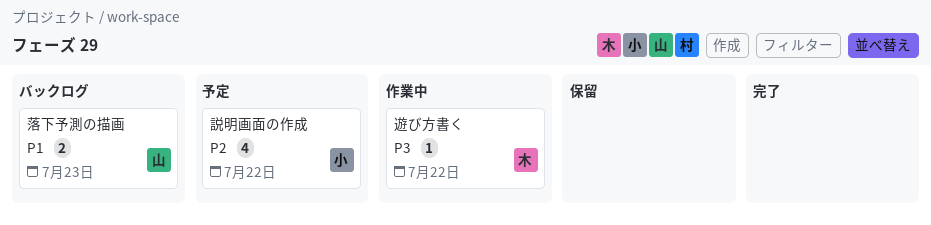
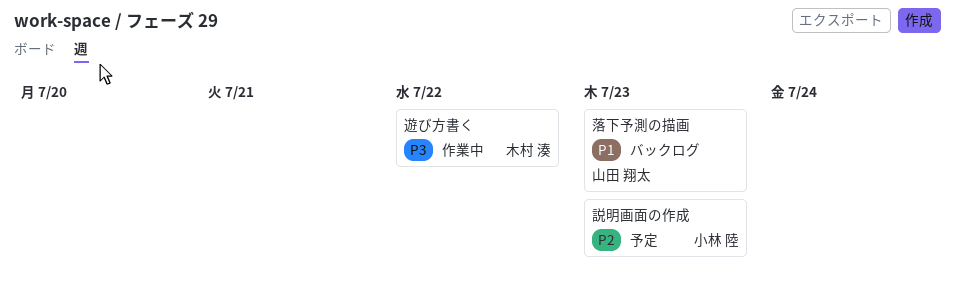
説明画面の作成, due: Jul 22 -> Jul 23

